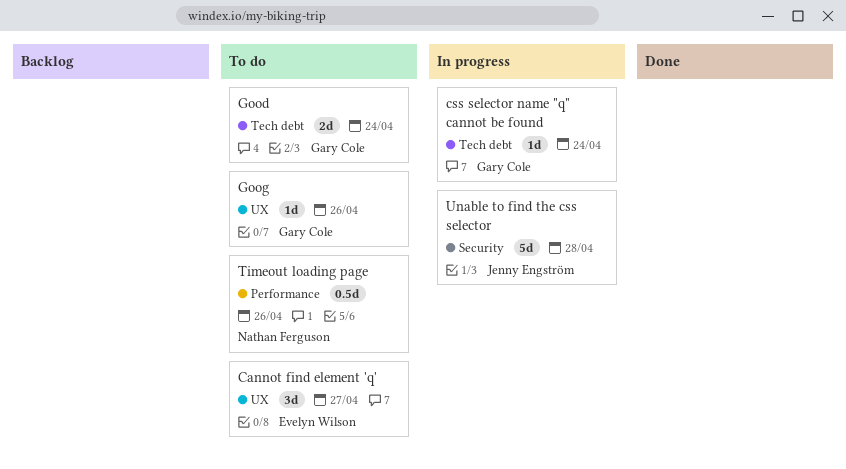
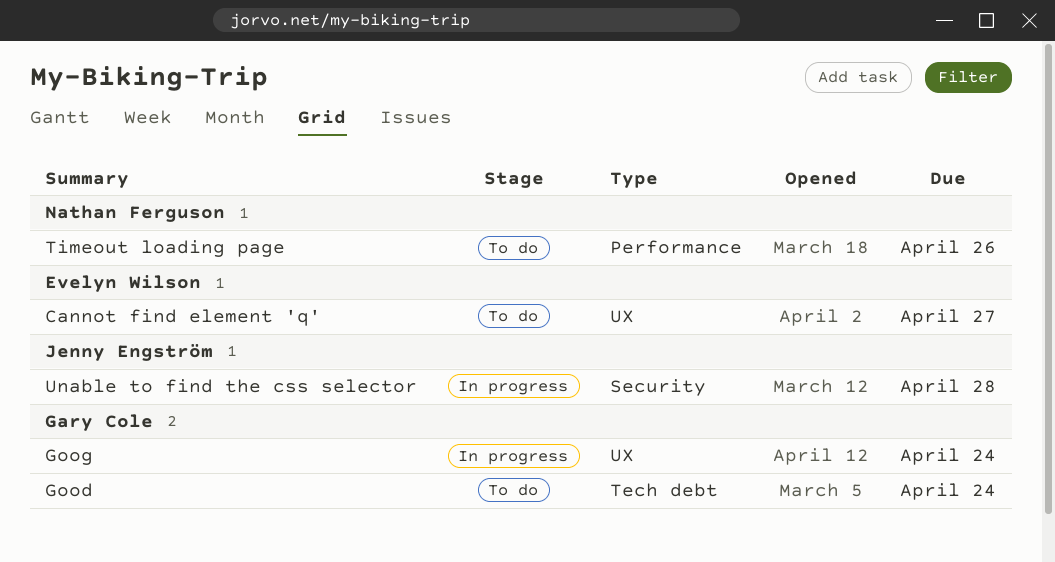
css selector name "q" cannot be found: present -> none
Goog, status: To do -> In progress
Goog, due: Apr 26 -> Apr 24

